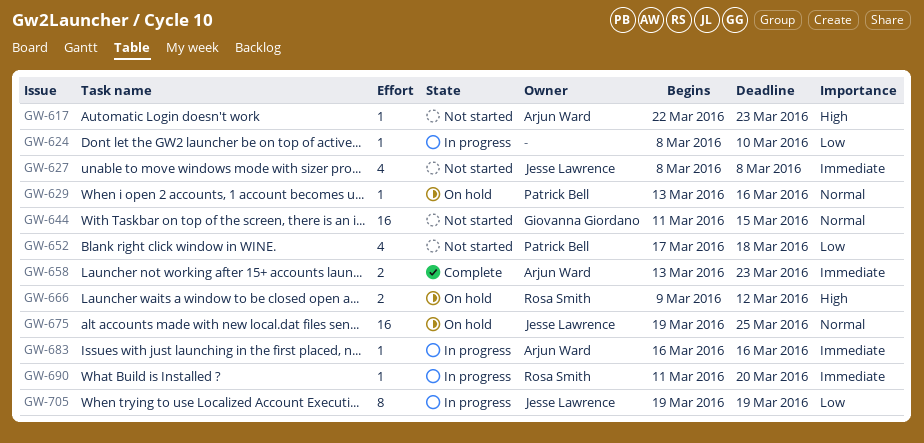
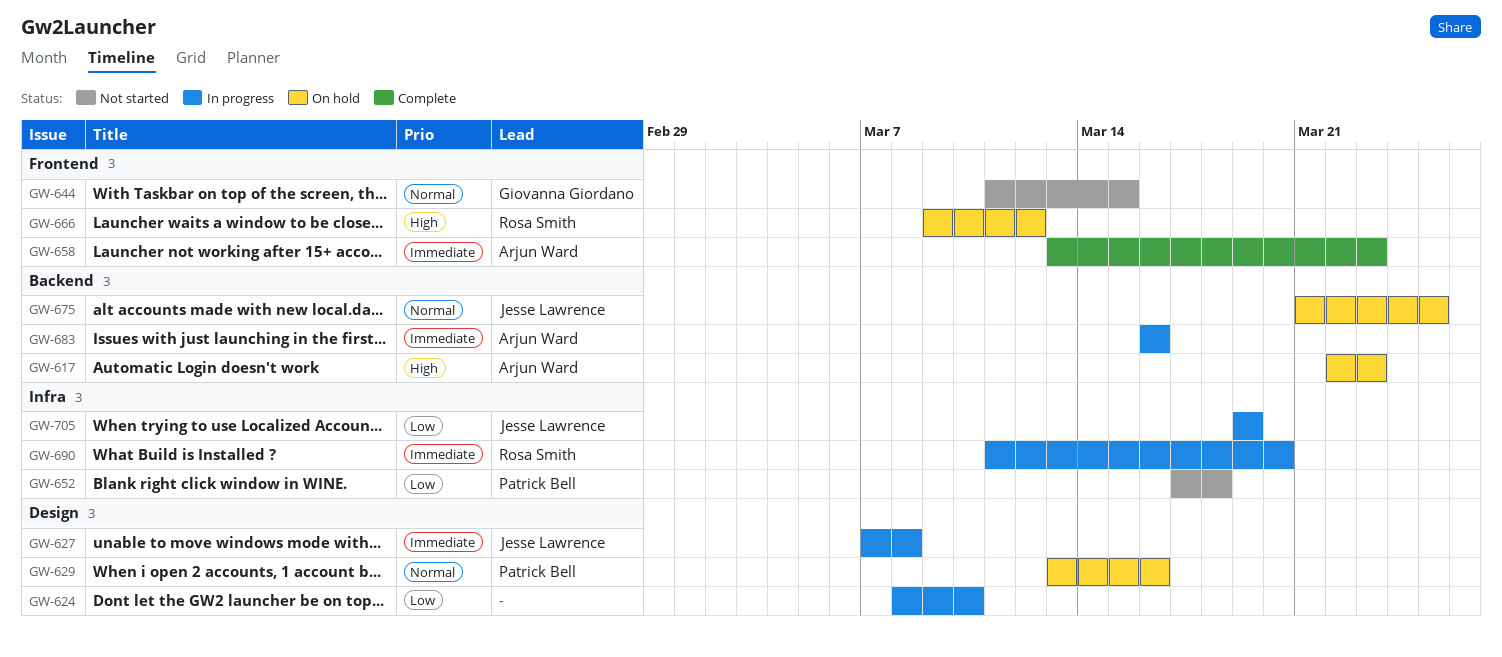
GW-617, status: Not started -> On hold
GW-627, status: Not started -> In progress
GW-627, start: Mar 8 -> Mar 7
GW-675, start: Mar 19 -> Mar 21

